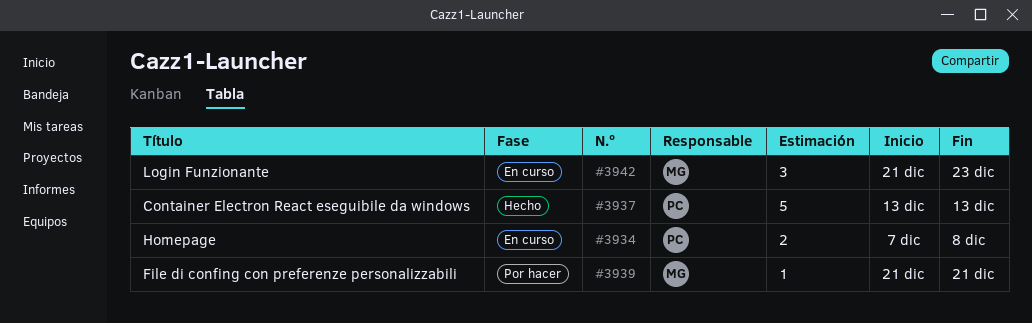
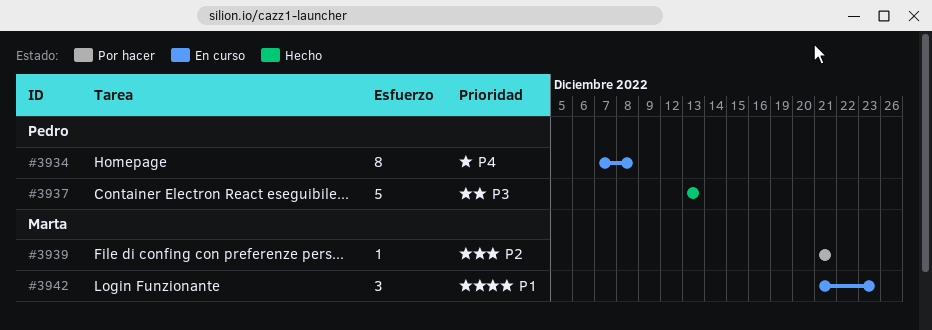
#3934, estimate: 2 -> 8

